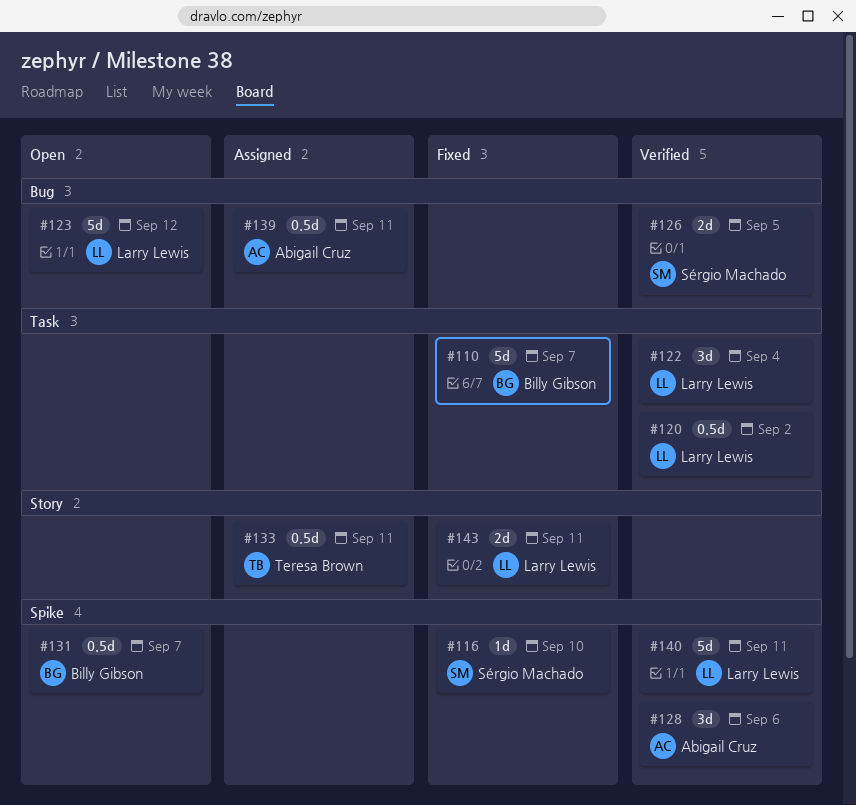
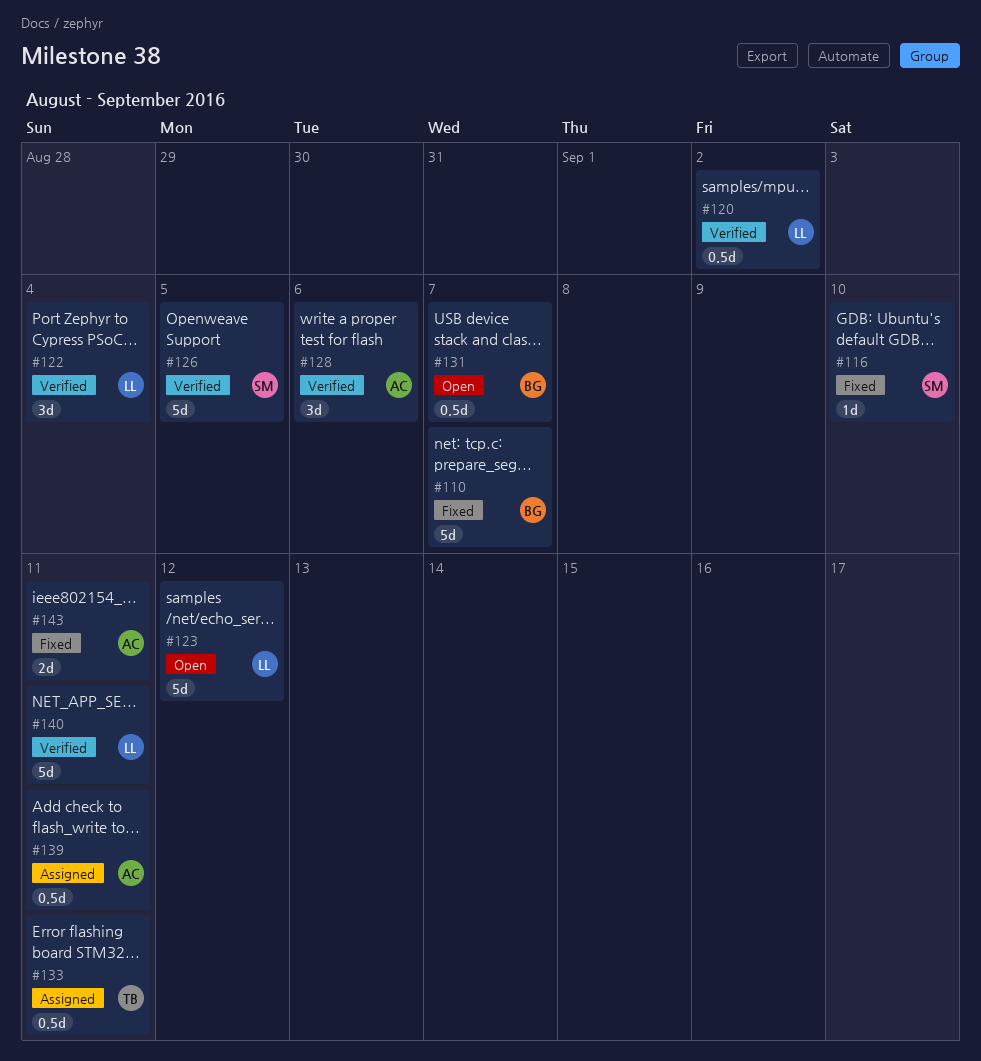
#126, estimate: 2d -> 5d
#143, owner: Larry Lewis -> Abigail Cruz

